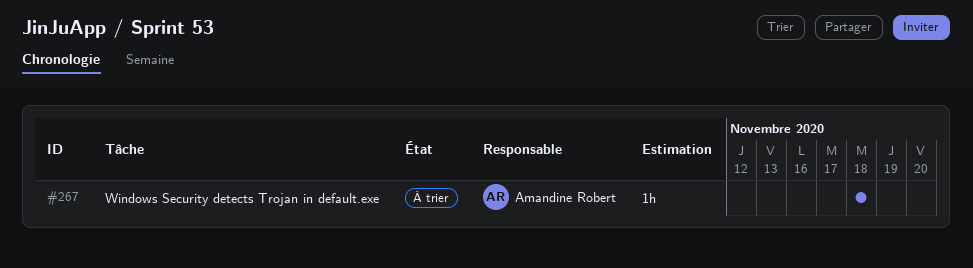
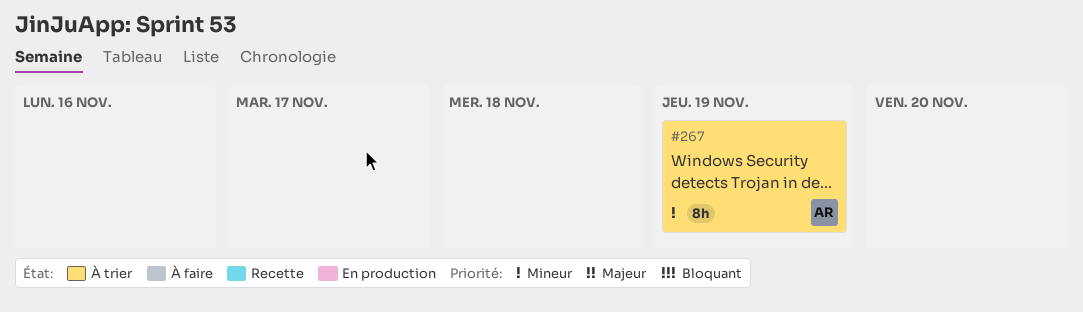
#267, estimate: 1h -> 8h
#267, due: Nov 18 -> Nov 19

